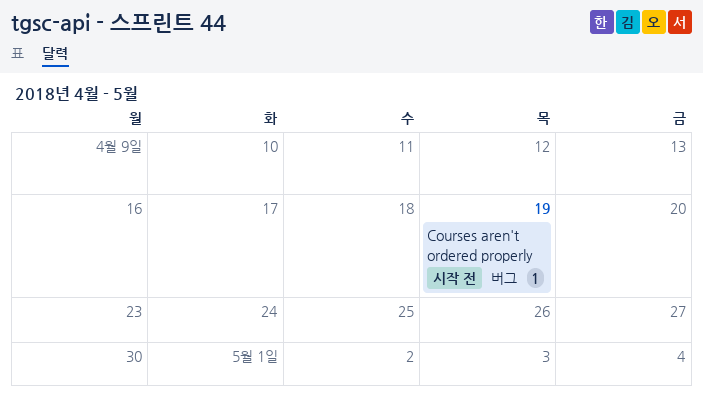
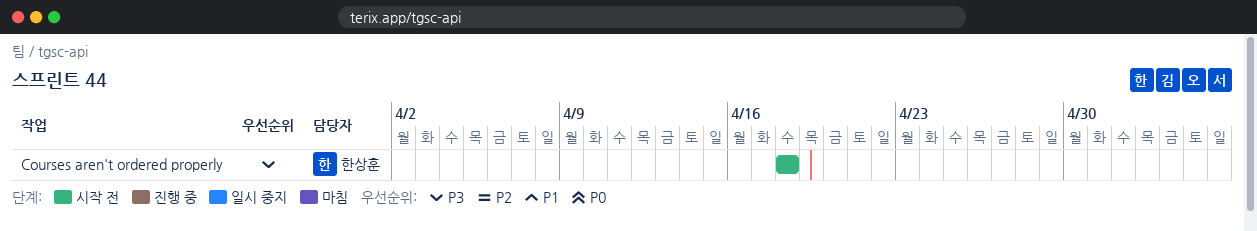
Courses aren't ordered properly, due: Apr 19 -> Apr 18

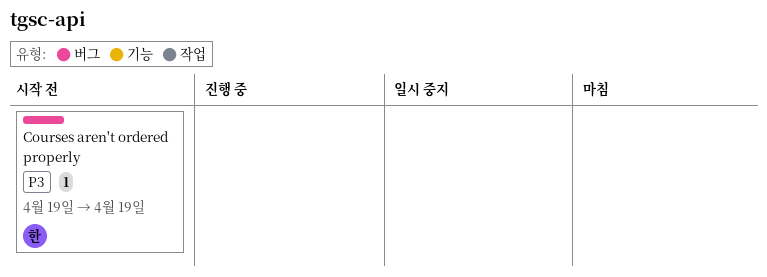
Courses aren't ordered properly, start: Apr 18 -> Apr 19
Courses aren't ordered properly, due: Apr 18 -> Apr 19

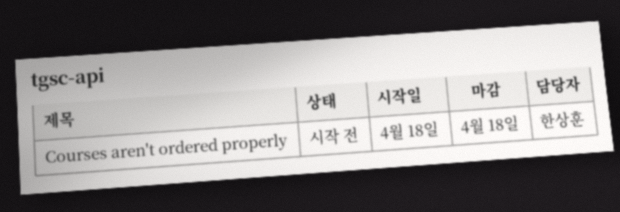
Courses aren't ordered properly, start: Apr 19 -> Apr 18
Courses aren't ordered properly, due: Apr 19 -> Apr 18

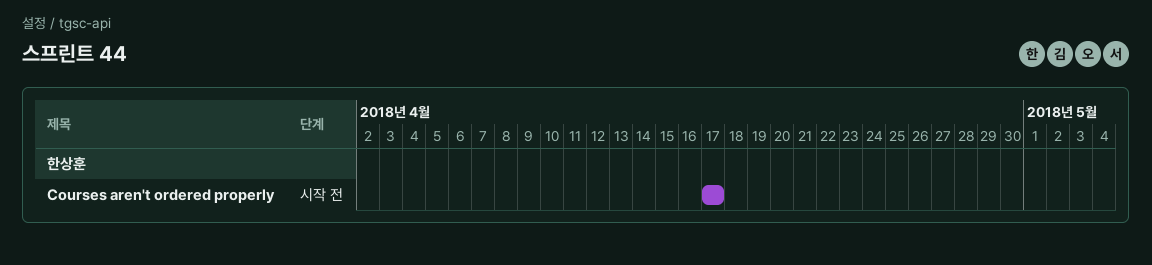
Courses aren't ordered properly, start: Apr 18 -> Apr 17
Courses aren't ordered properly, due: Apr 18 -> Apr 17

